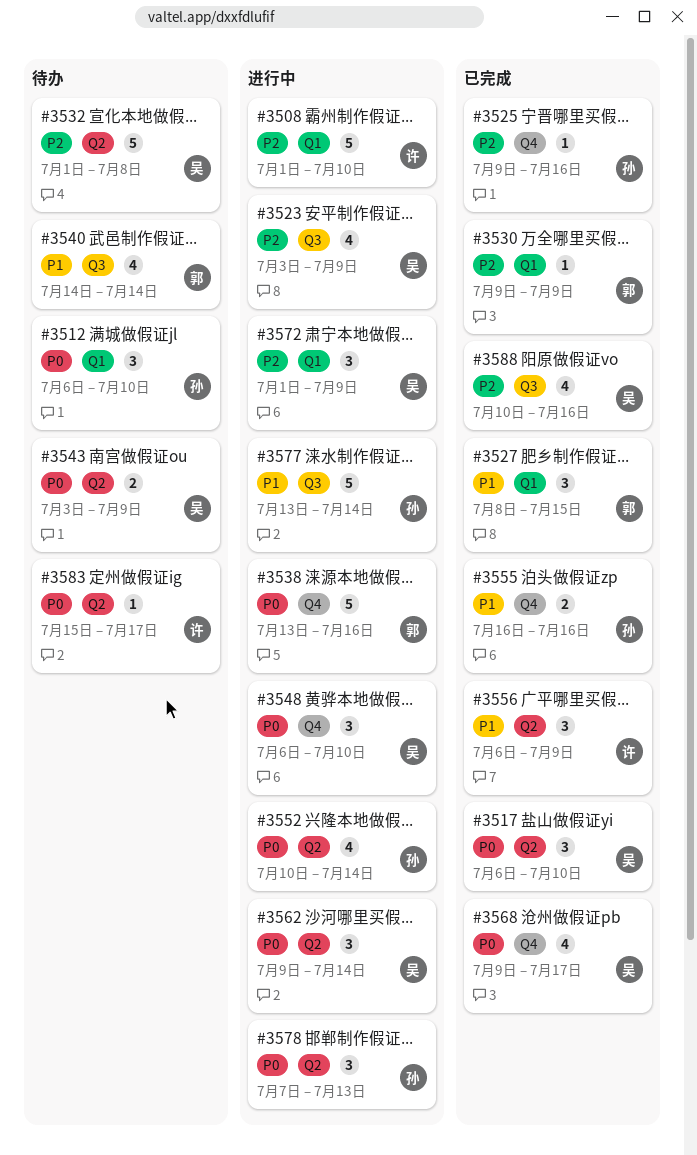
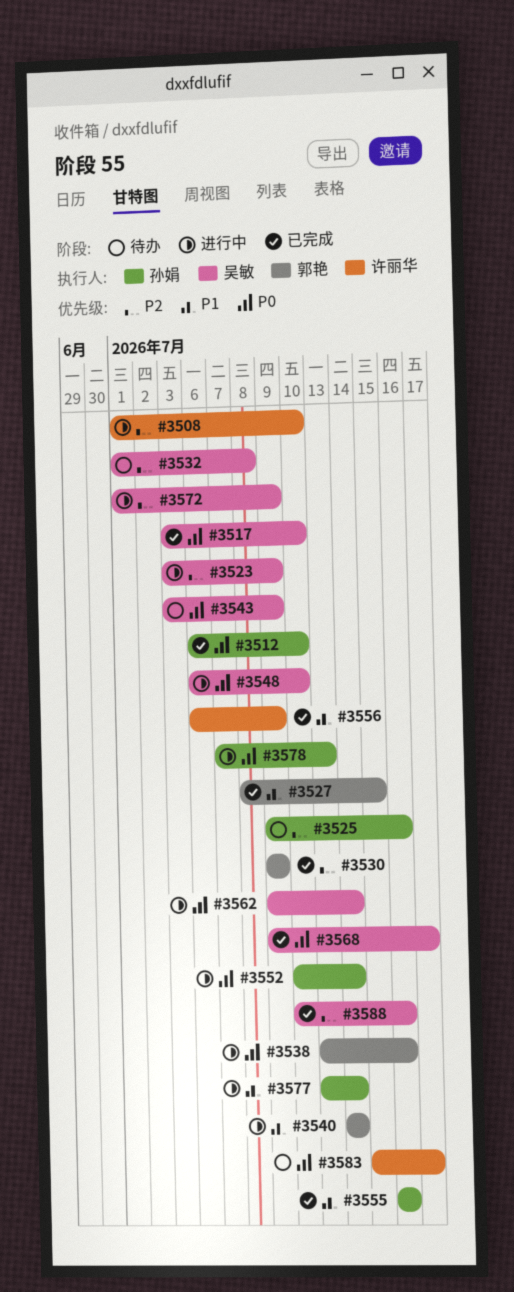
#3512, status: 待办 -> 已完成
#3517, start: Jul 6 -> Jul 3
#3525, status: 已完成 -> 待办
#3540, status: 待办 -> 进行中

